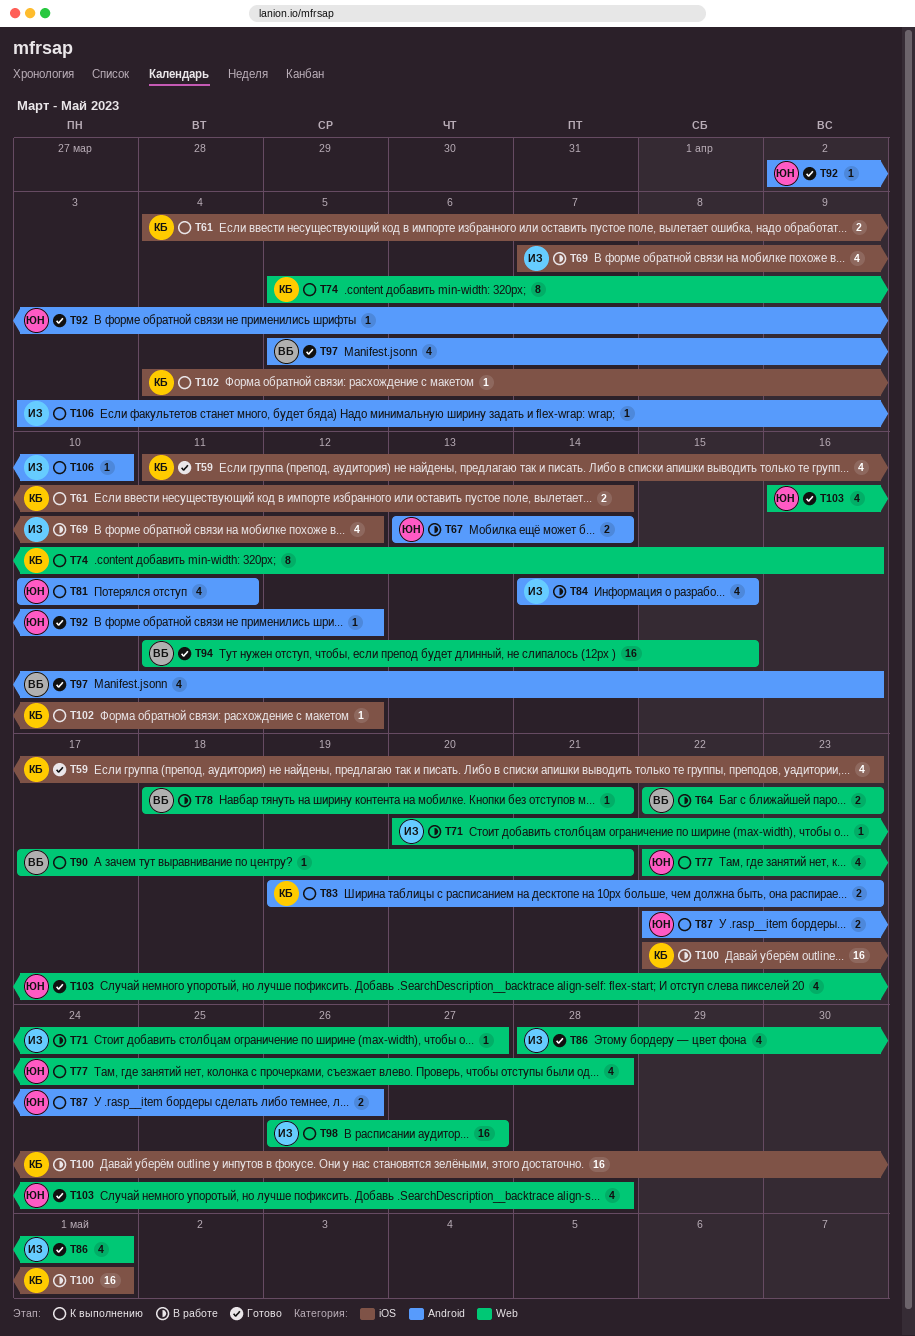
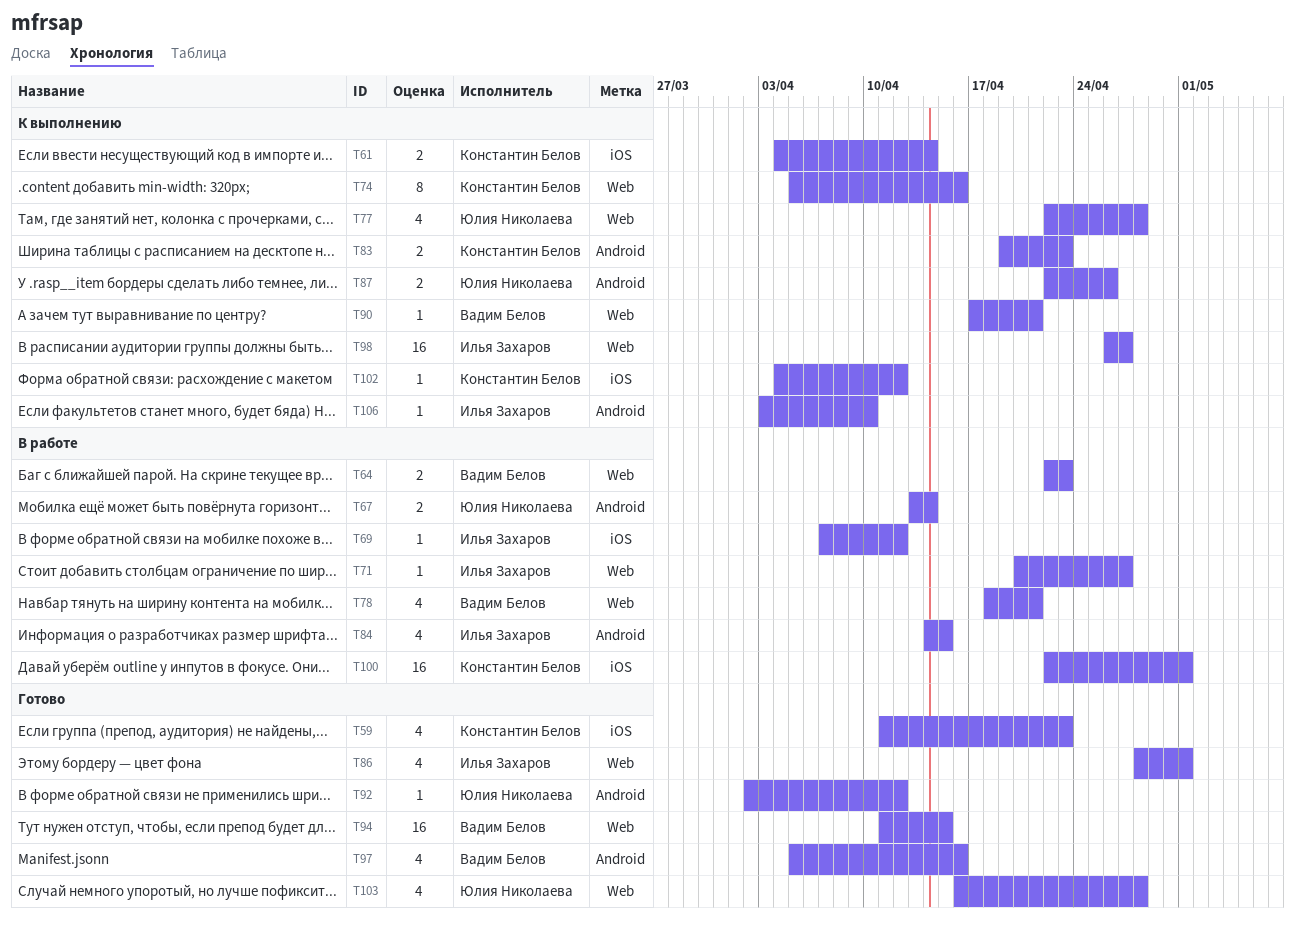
T69, estimate: 4 -> 1
T78, estimate: 1 -> 4
T81: present -> none

